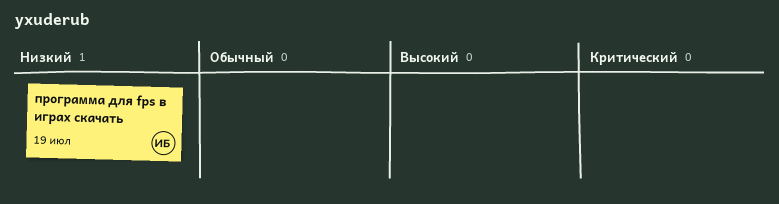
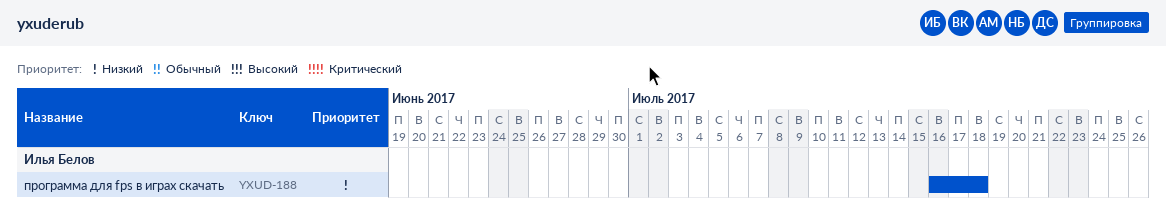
программа для fps в играх скачать, due: Jul 19 -> Jul 18

